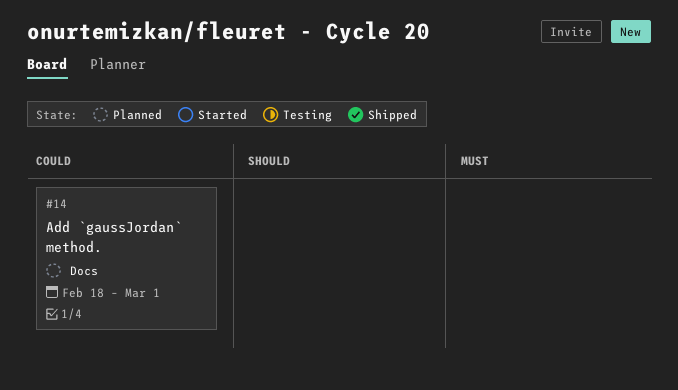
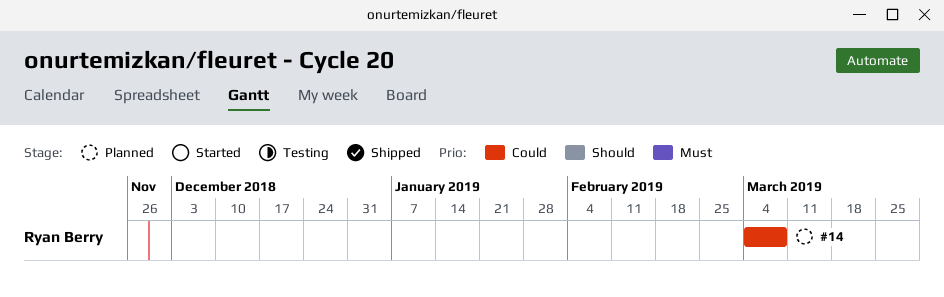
#14, start: Feb 18 -> Mar 4
#14, due: Mar 1 -> Mar 8

